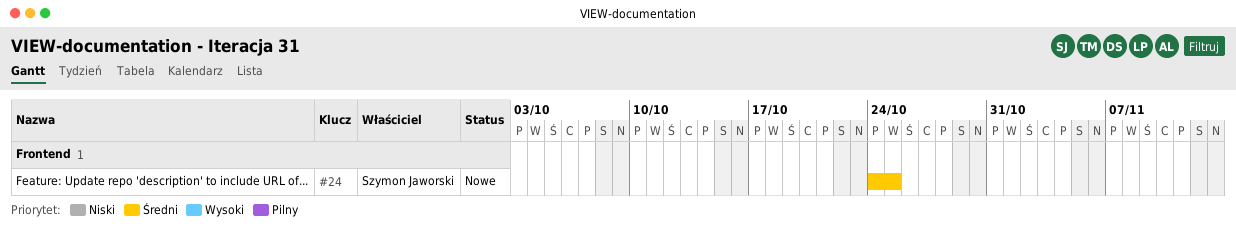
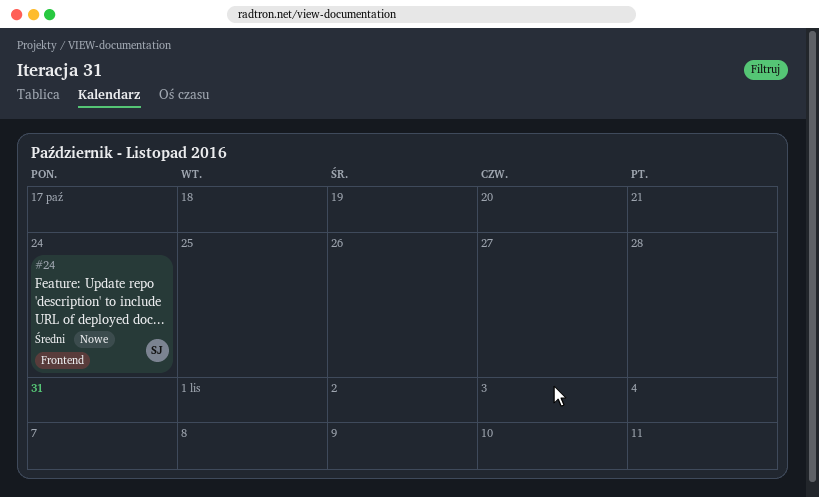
#24, due: Oct 25 -> Oct 24

